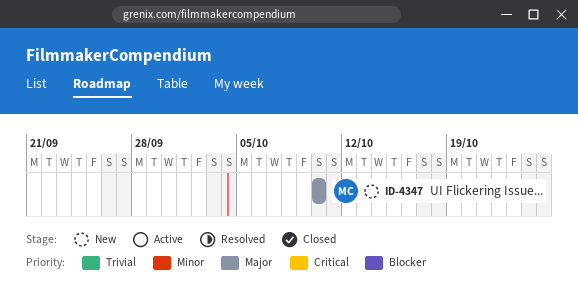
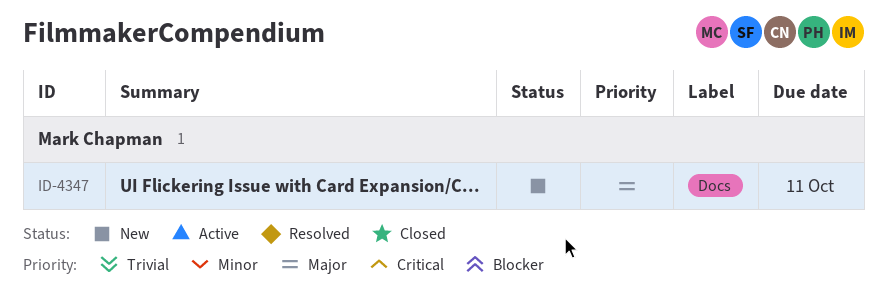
ID-4347, due: Oct 10 -> Oct 11

